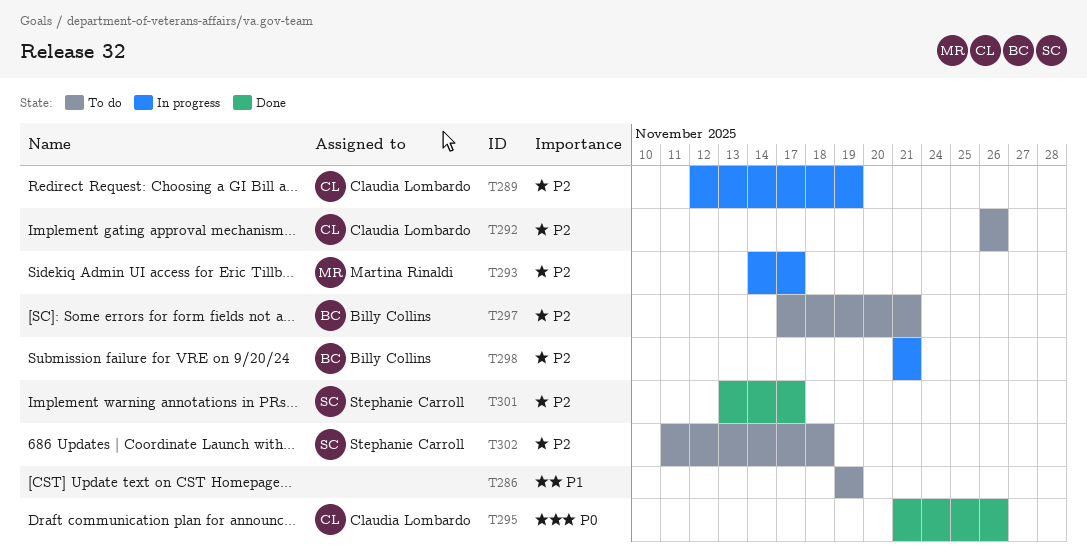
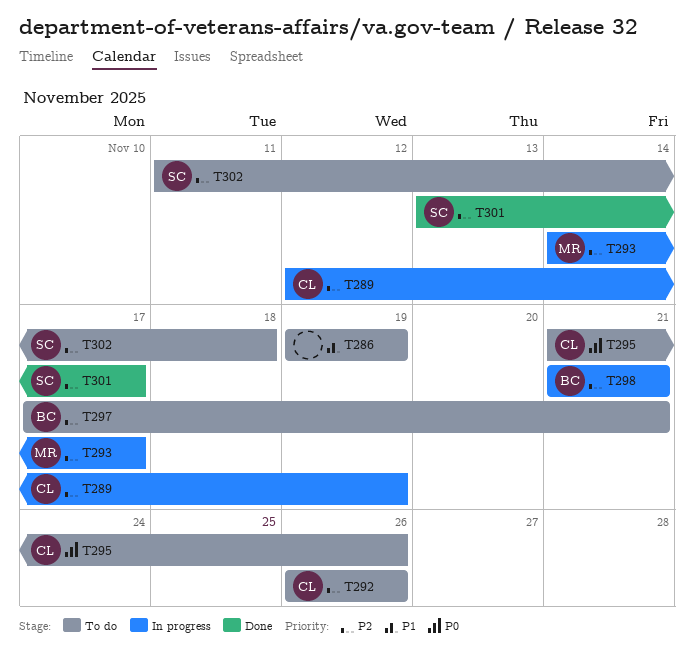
T295, status: Done -> To do

